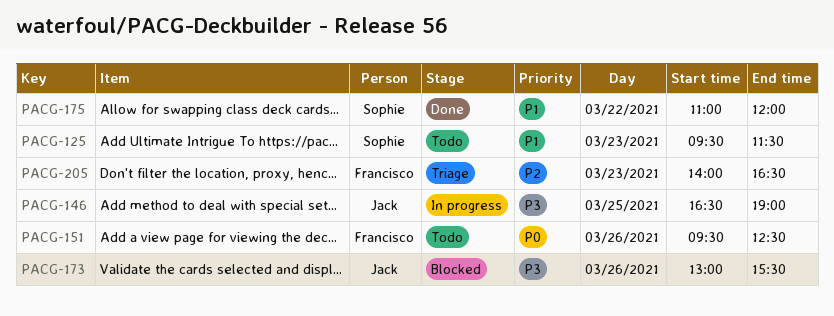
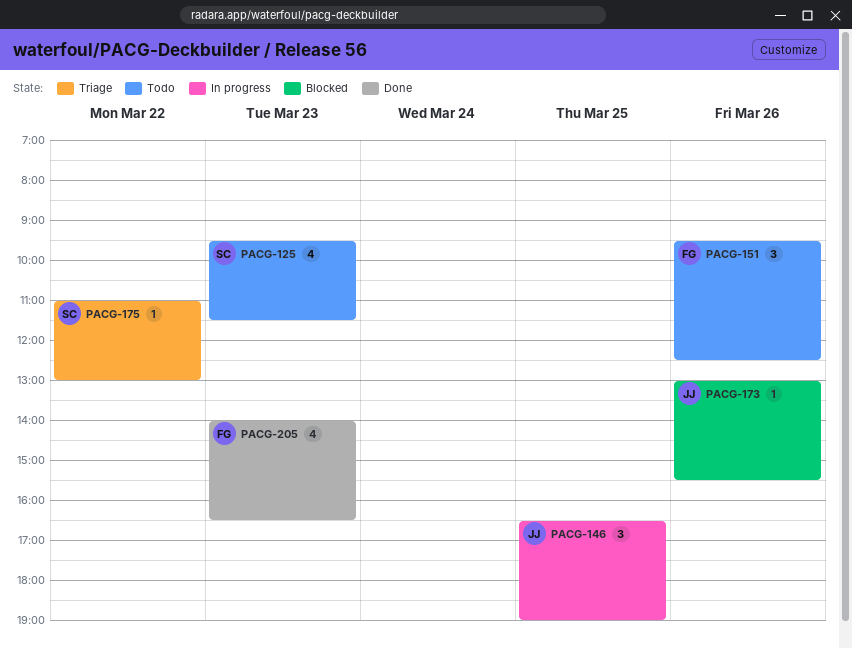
PACG-175, status: Done -> Triage
PACG-175, ends: 12:00 -> 13:00
PACG-205, status: Triage -> Done

